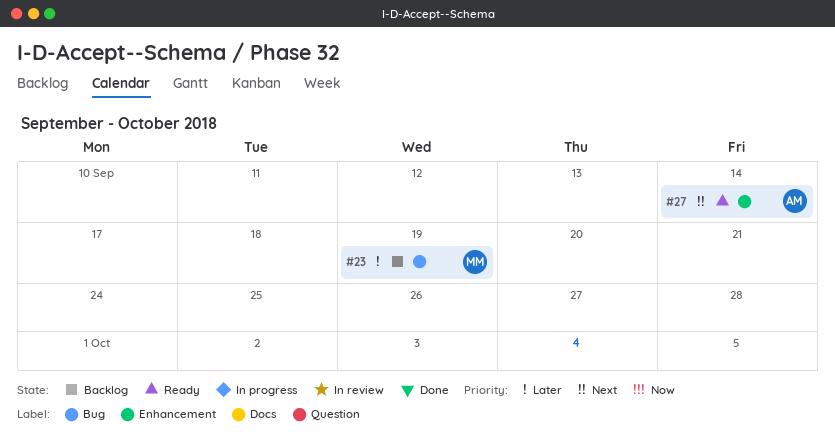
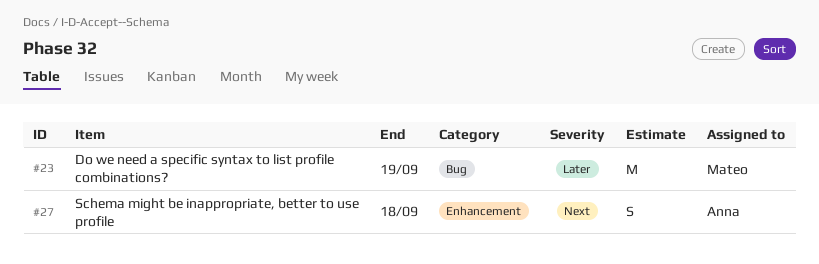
#27, due: Sep 14 -> Sep 18

